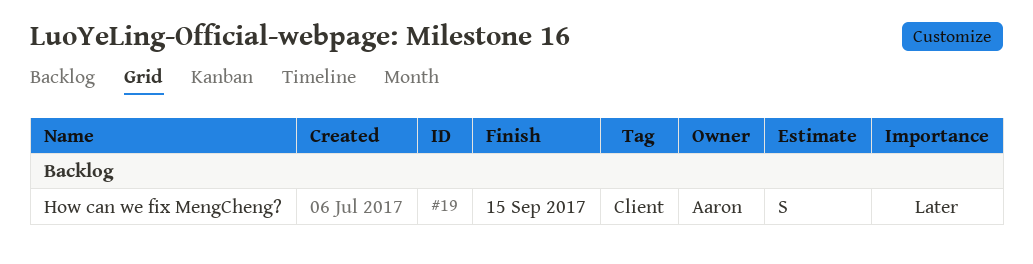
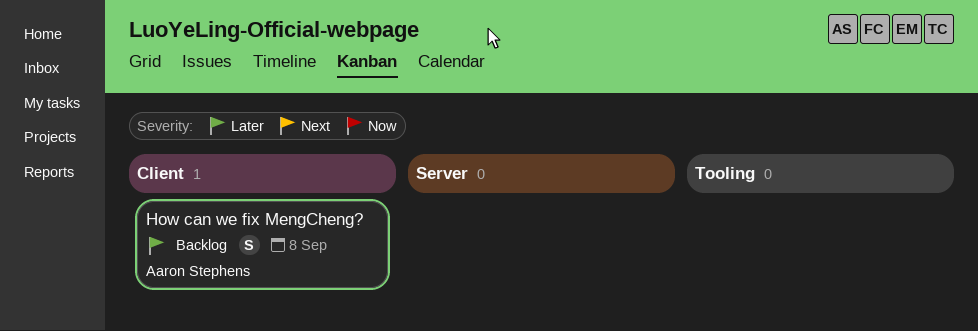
How can we fix MengCheng?, due: Sep 15 -> Sep 8

